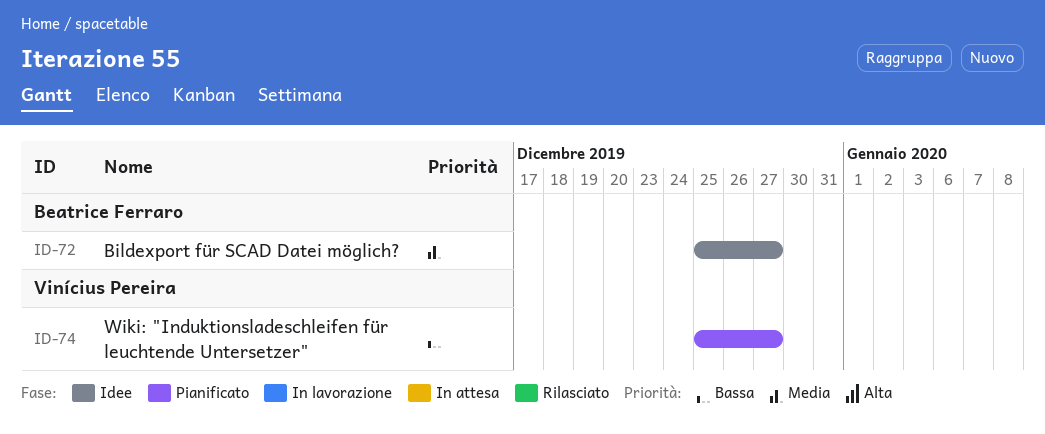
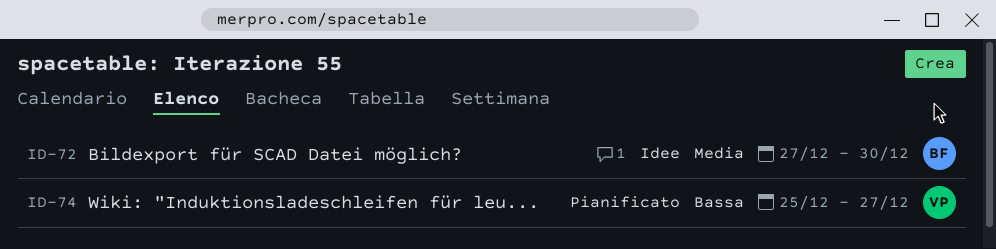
ID-72, start: Dec 25 -> Dec 27
ID-72, due: Dec 27 -> Dec 30

